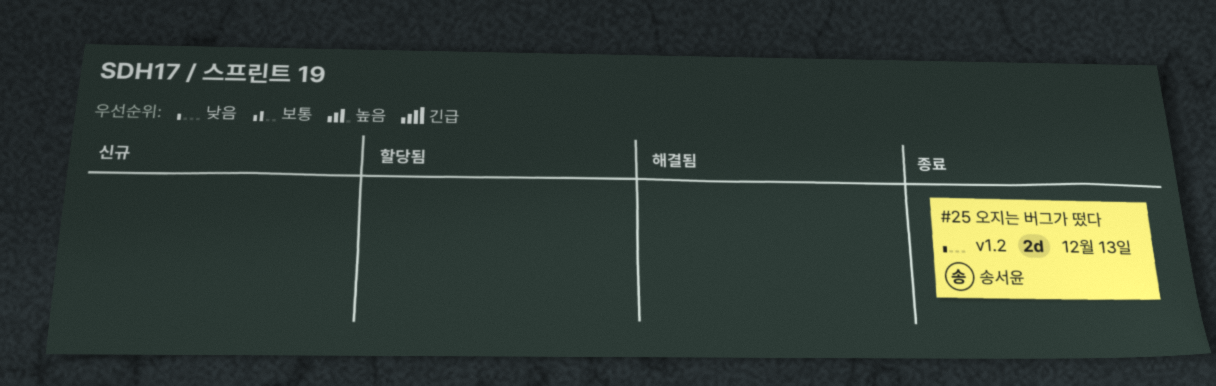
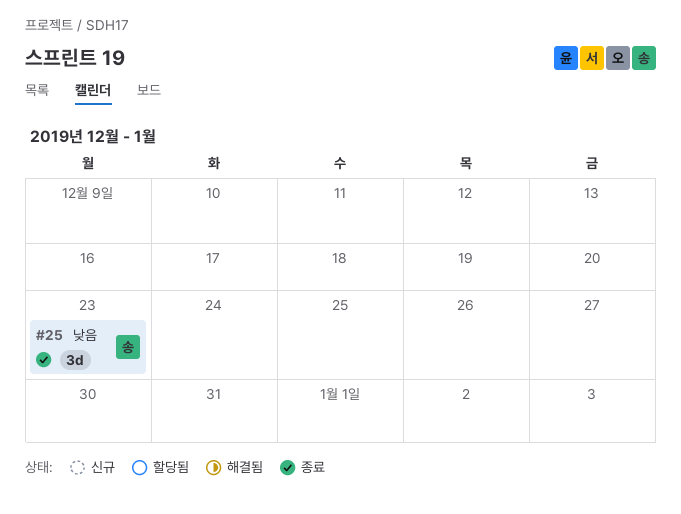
#25, estimate: 2d -> 3d
#25, due: Dec 13 -> Dec 23

